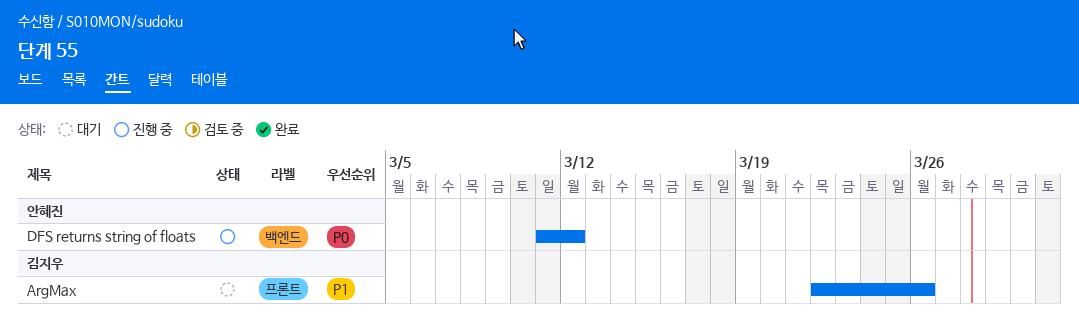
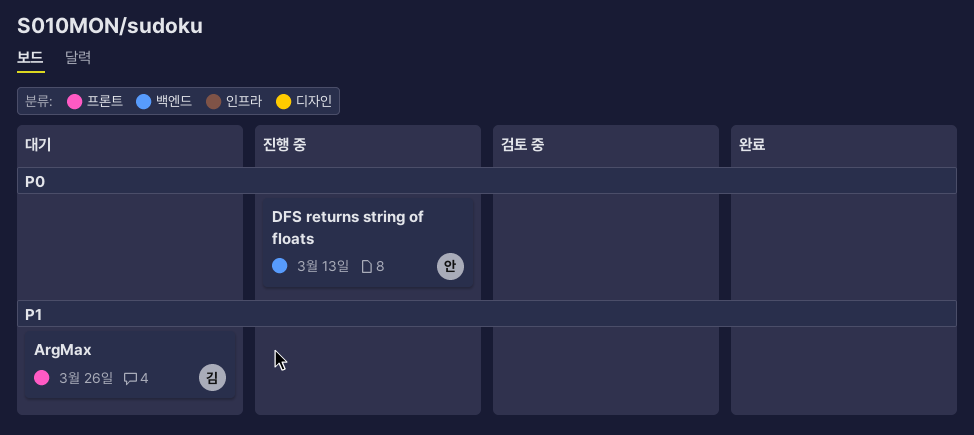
DFS returns string of floats, due: Mar 12 -> Mar 13

